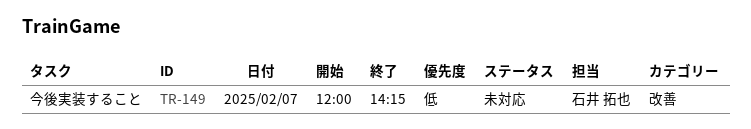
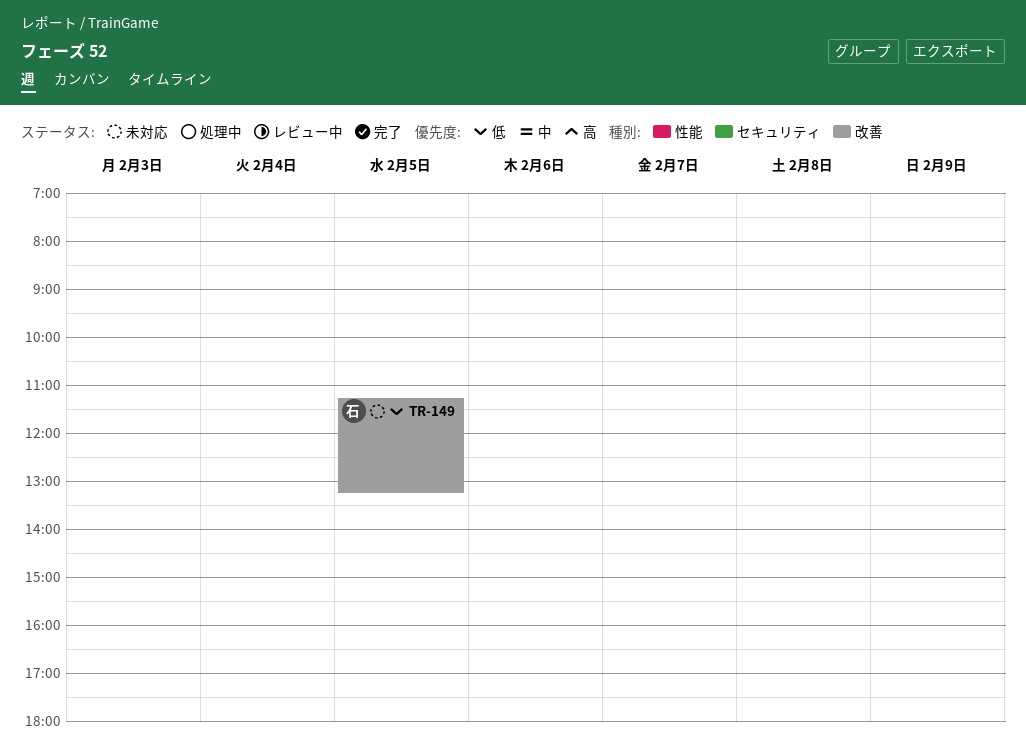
TR-149, day: Feb 7 -> Feb 5
TR-149, begins: 12:00 -> 11:15
TR-149, ends: 14:15 -> 13:15

